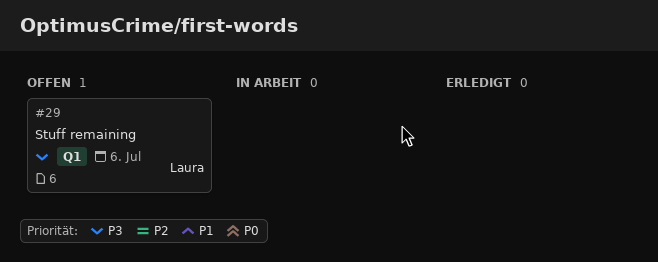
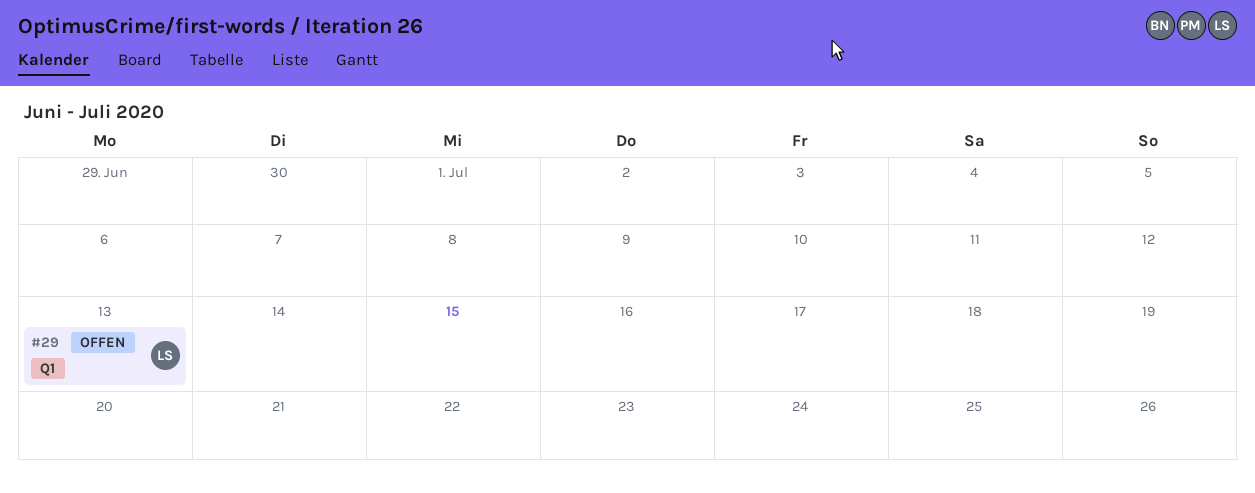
#29, due: Jul 6 -> Jul 13

